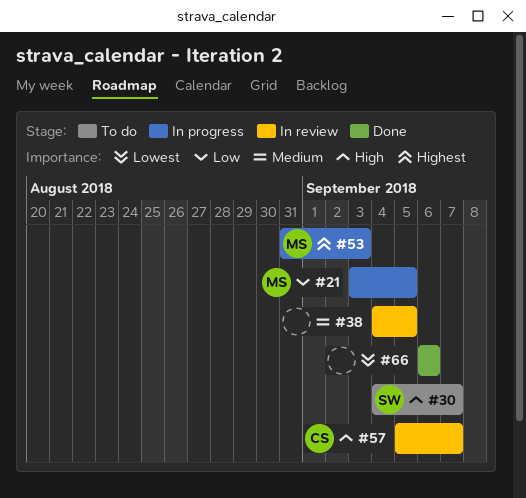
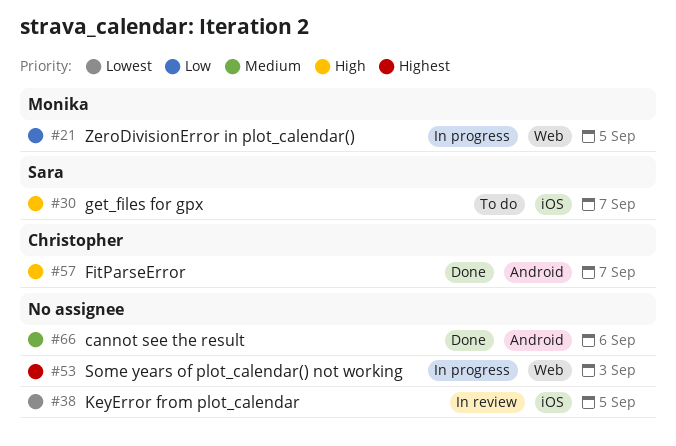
#38, priority: Medium -> Lowest
#53, owner: Monika -> none
#57, status: In review -> Done
#66, priority: Lowest -> Medium

